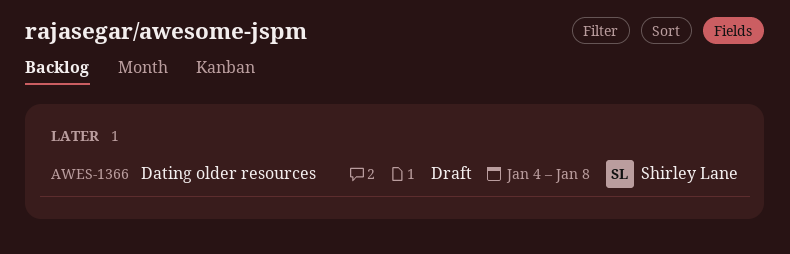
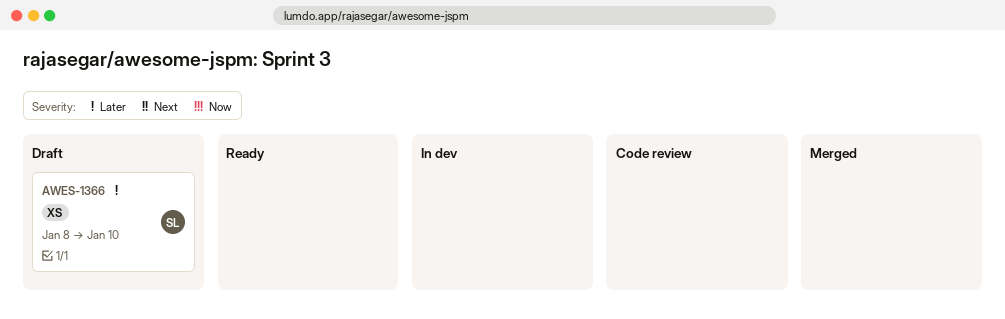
AWES-1366, start: Jan 4 -> Jan 8
AWES-1366, due: Jan 8 -> Jan 10

